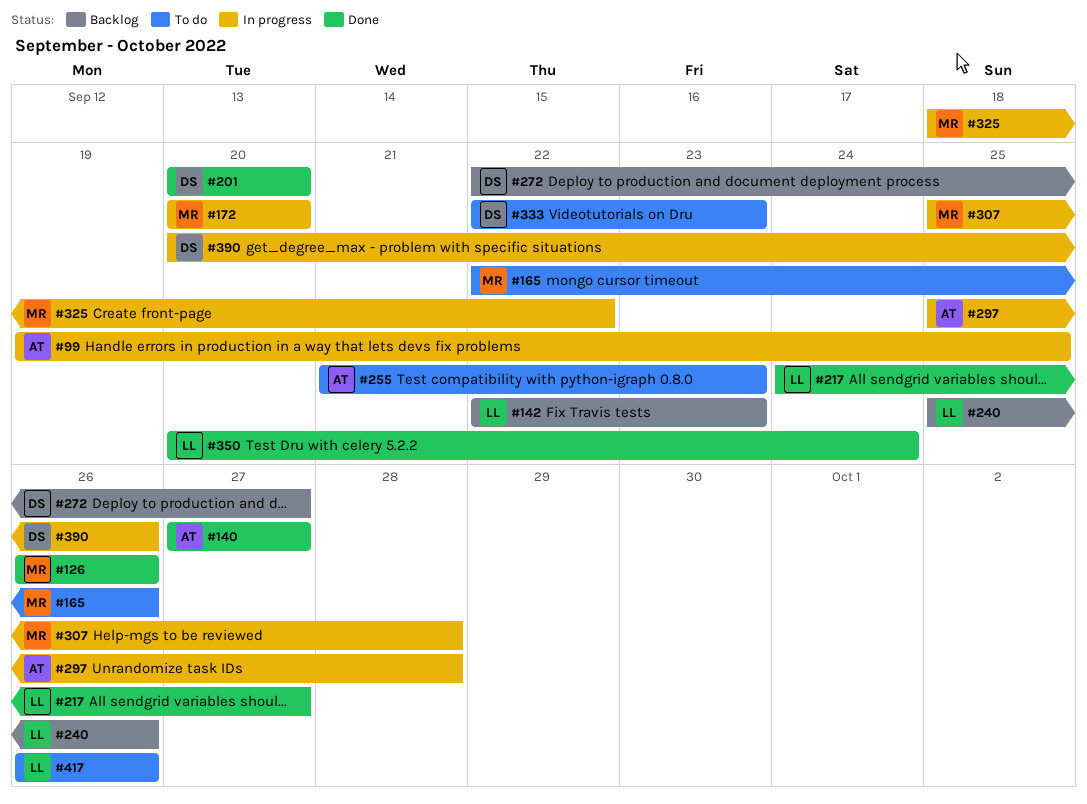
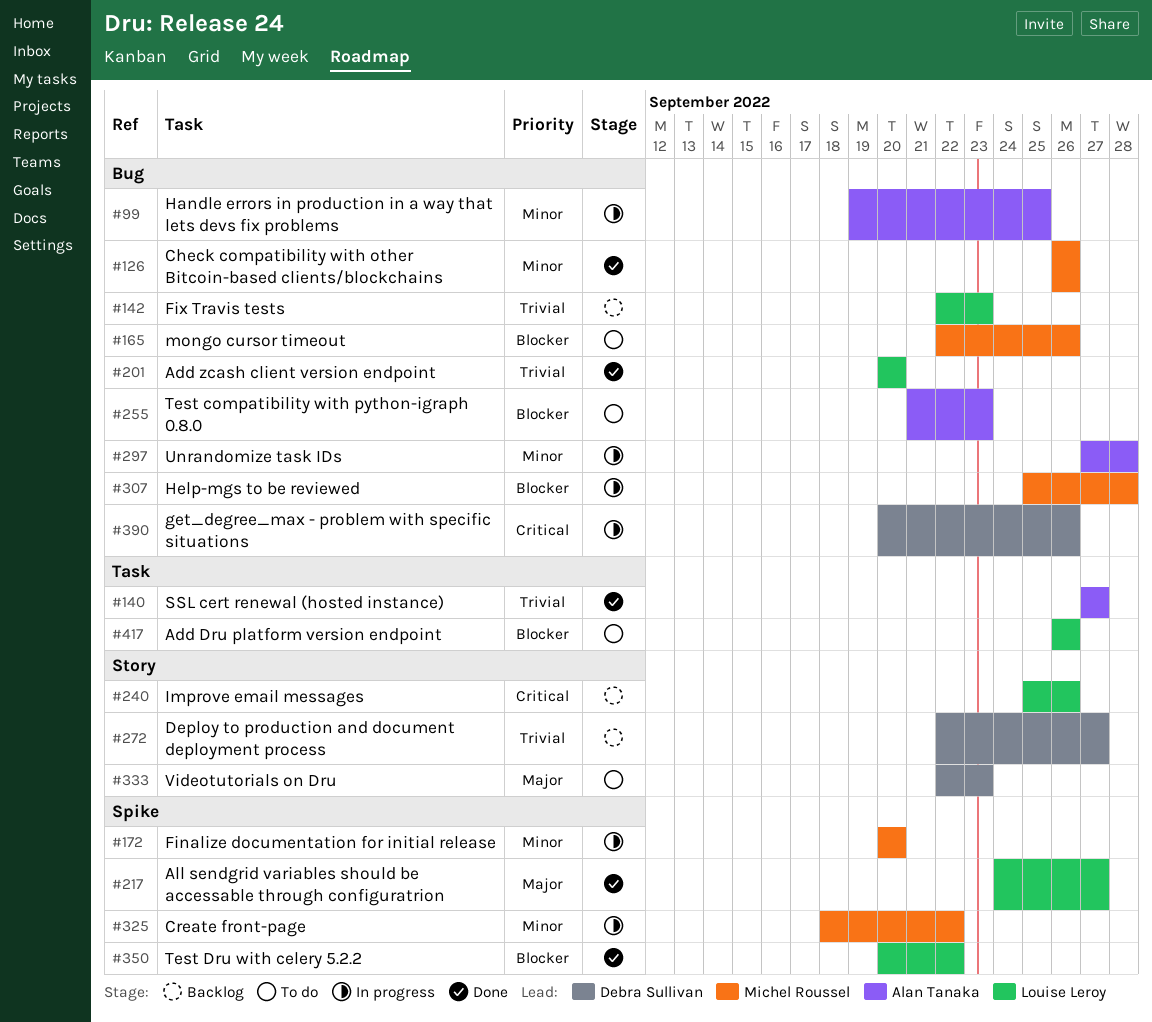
#201, owner: Debra Sullivan -> Louise Leroy
#297, start: Sep 25 -> Sep 27
#350, due: Sep 24 -> Sep 22

